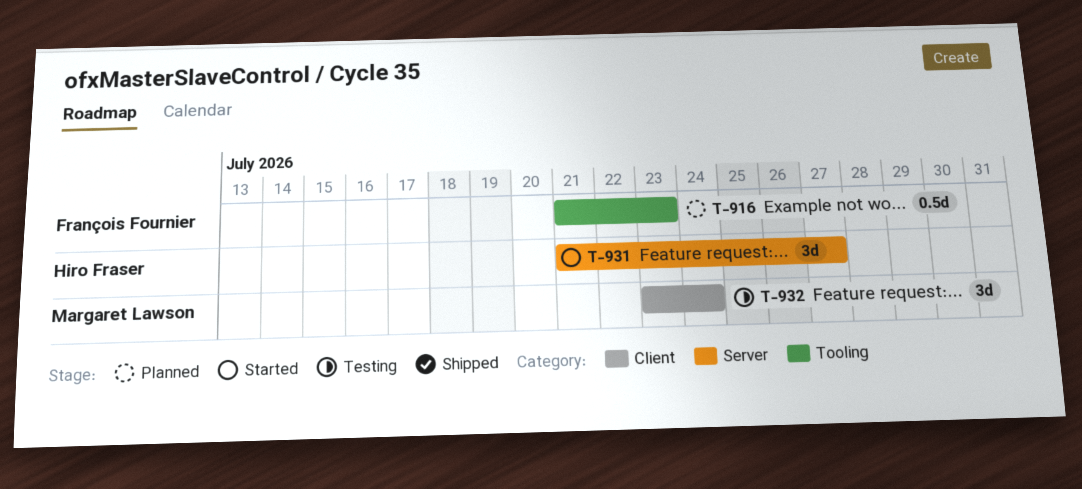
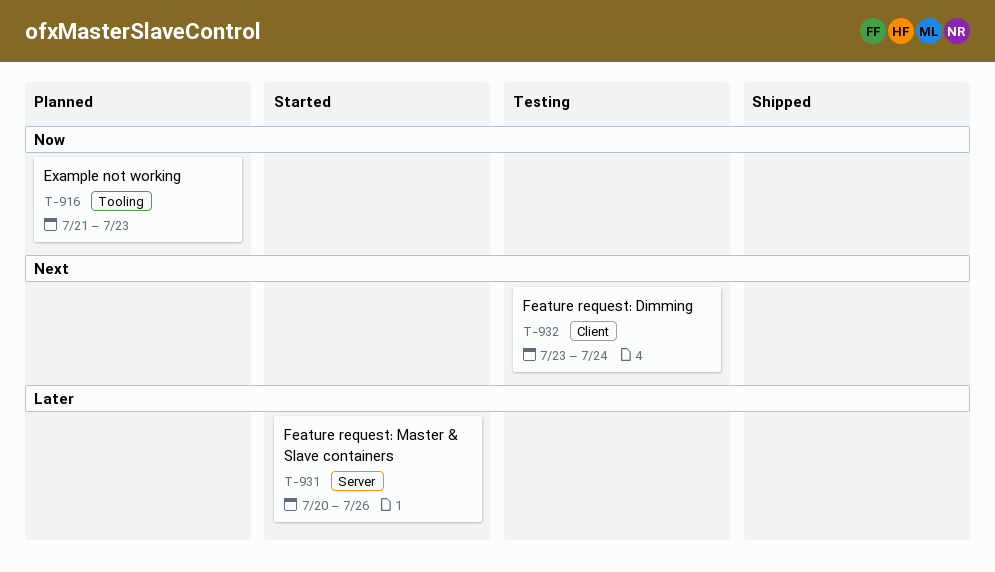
T-931, start: Jul 21 -> Jul 20
T-931, due: Jul 27 -> Jul 26

